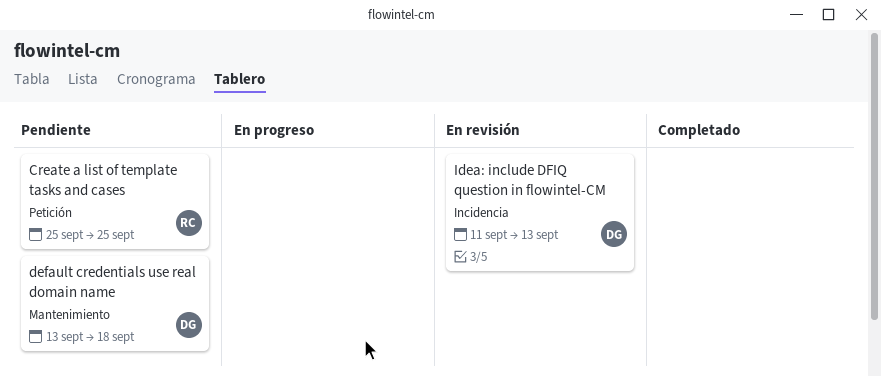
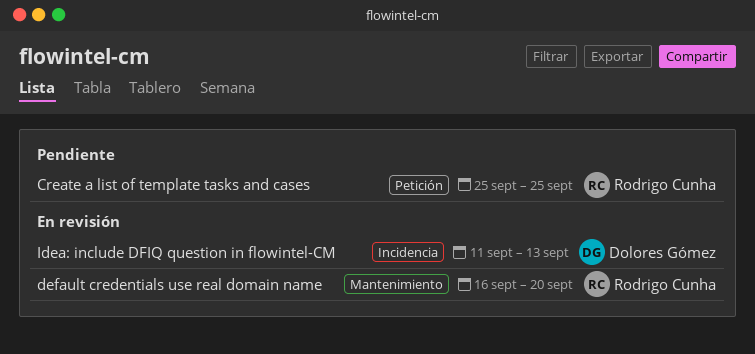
default credentials use real domain name, status: Pendiente -> En revisión
default credentials use real domain name, owner: Dolores Gómez -> Rodrigo Cunha
default credentials use real domain name, start: Sep 13 -> Sep 16
default credentials use real domain name, due: Sep 18 -> Sep 20

